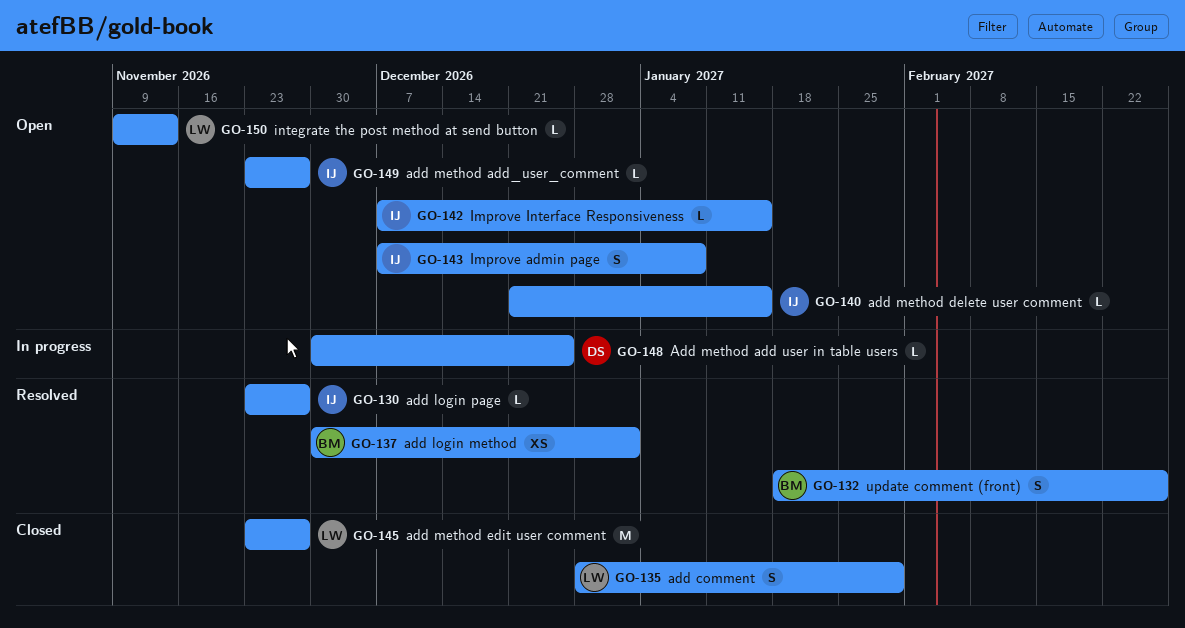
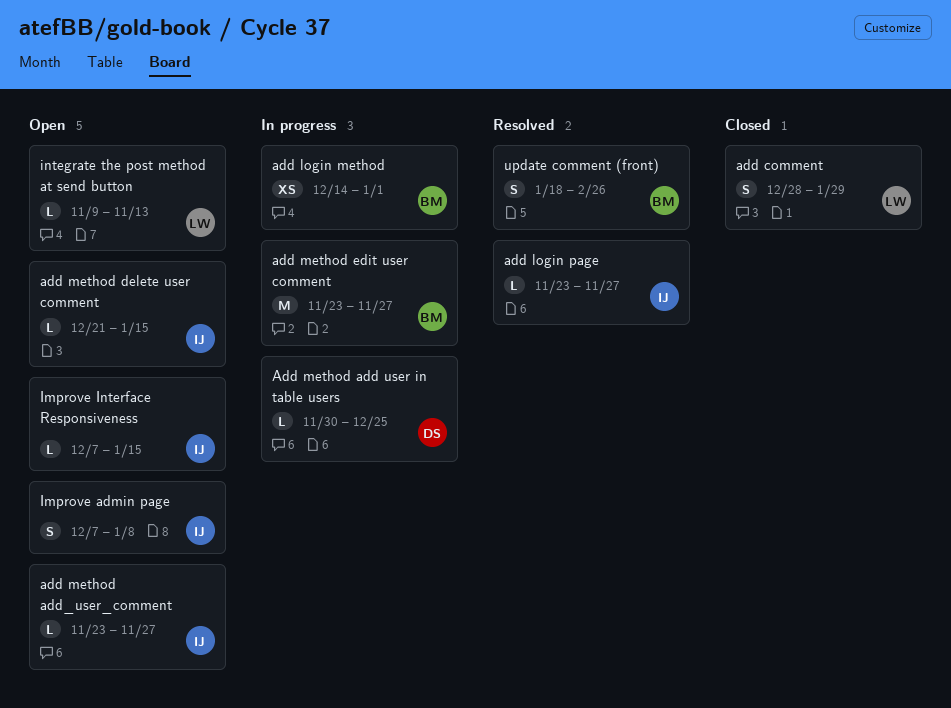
add login method, status: Resolved -> In progress
add login method, start: Nov 30 -> Dec 14
add method edit user comment, status: Closed -> In progress
add method edit user comment, owner: LW -> BM

